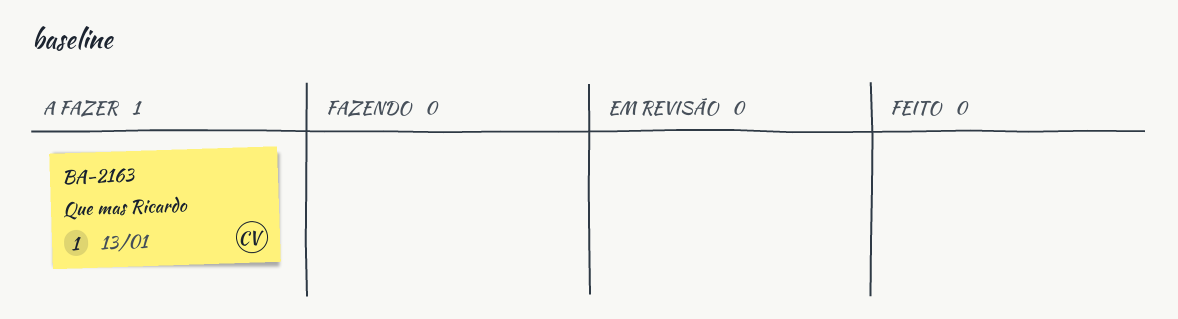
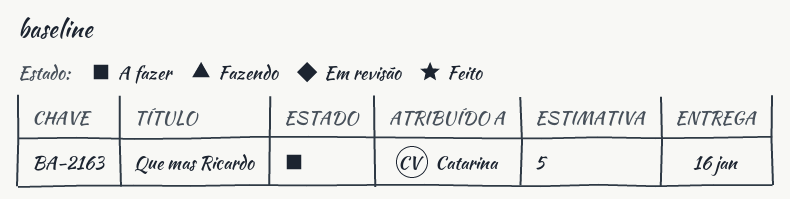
BA-2163, estimate: 1 -> 5
BA-2163, due: Jan 13 -> Jan 16

